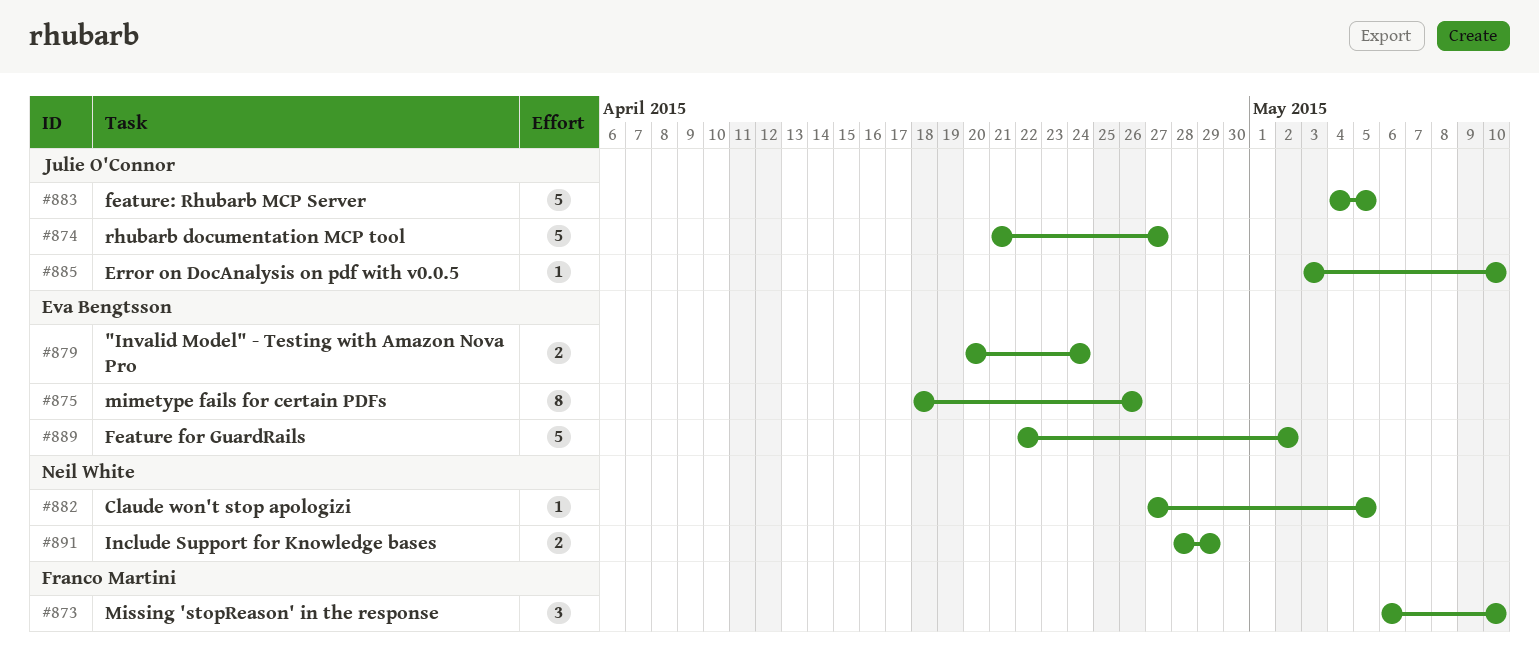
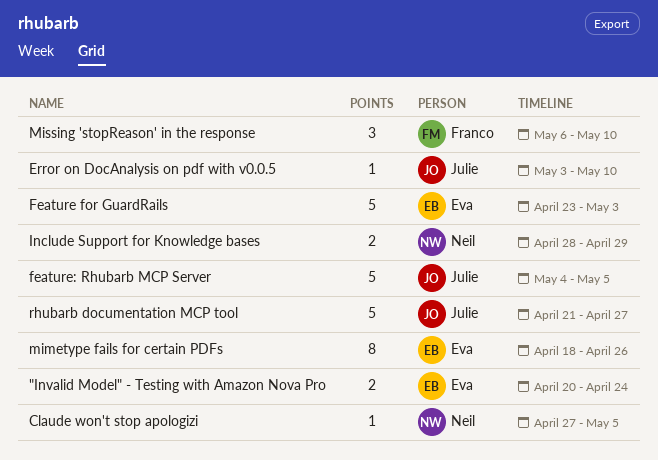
Feature for GuardRails, start: Apr 22 -> Apr 23
Feature for GuardRails, due: May 2 -> May 3

